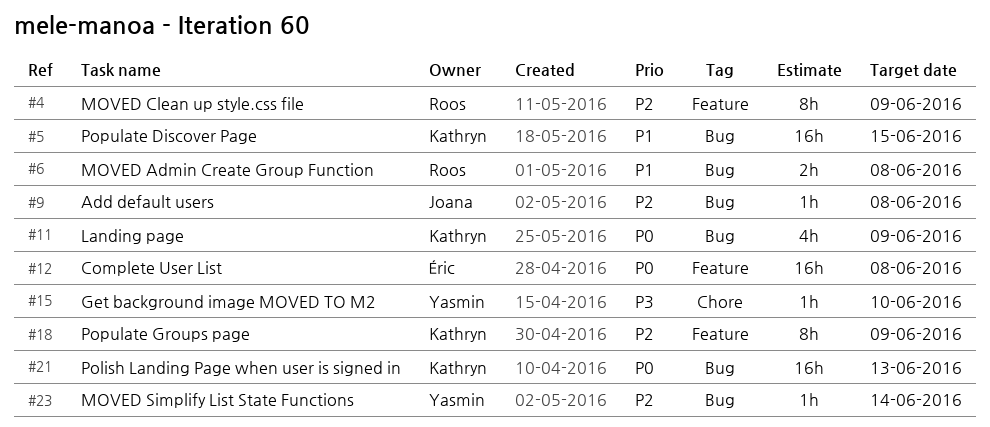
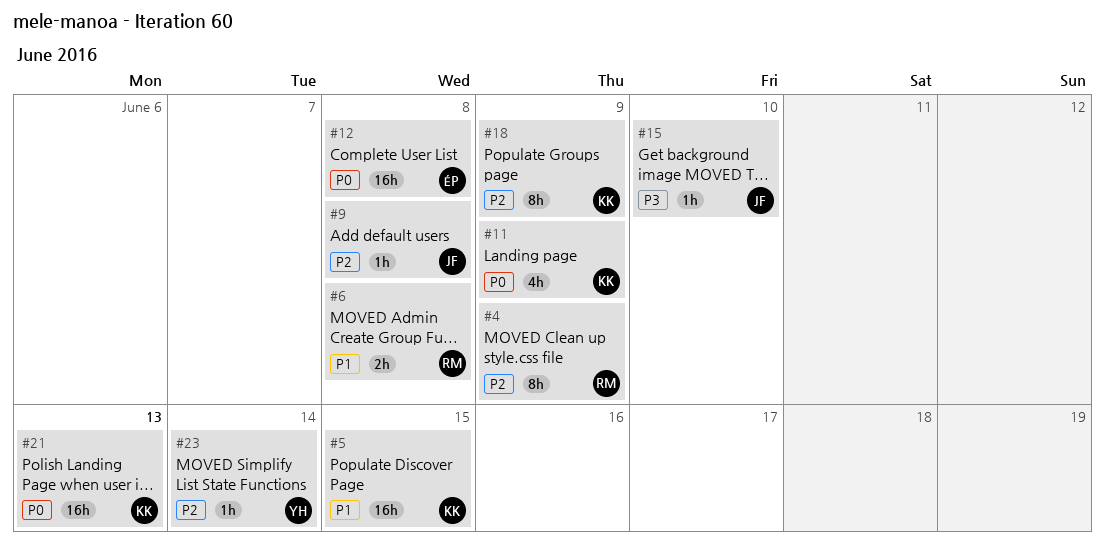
#15, owner: Yasmin -> Joana

